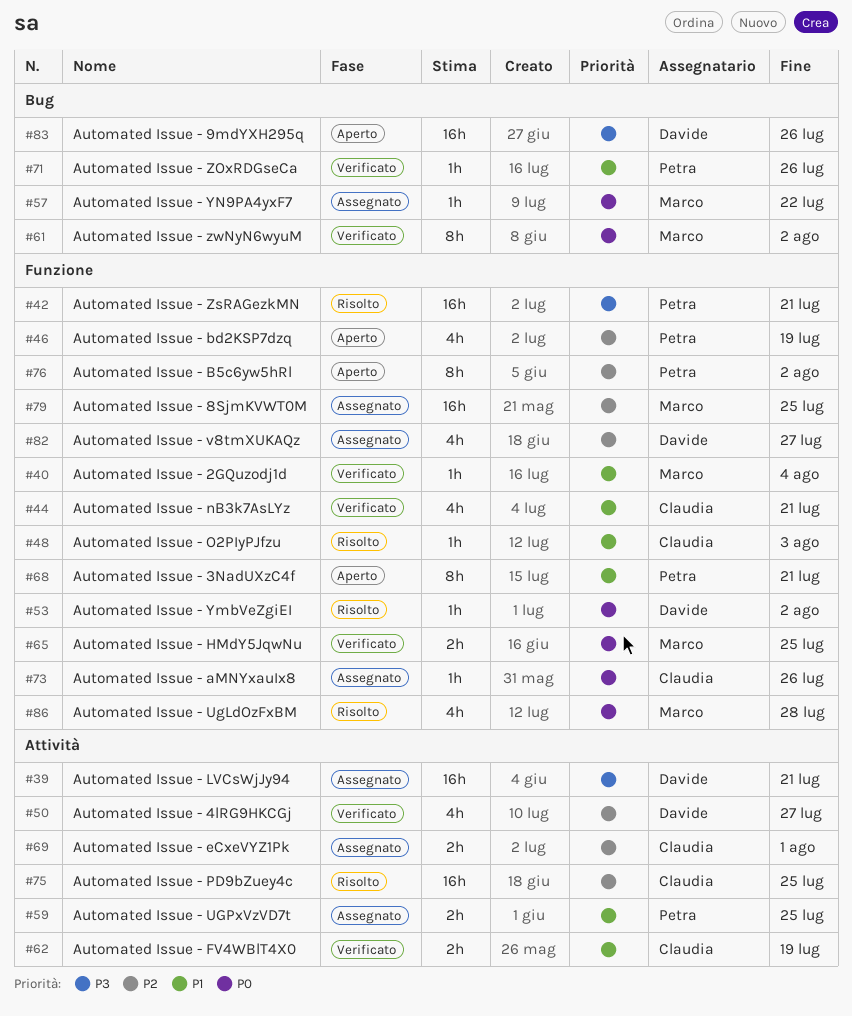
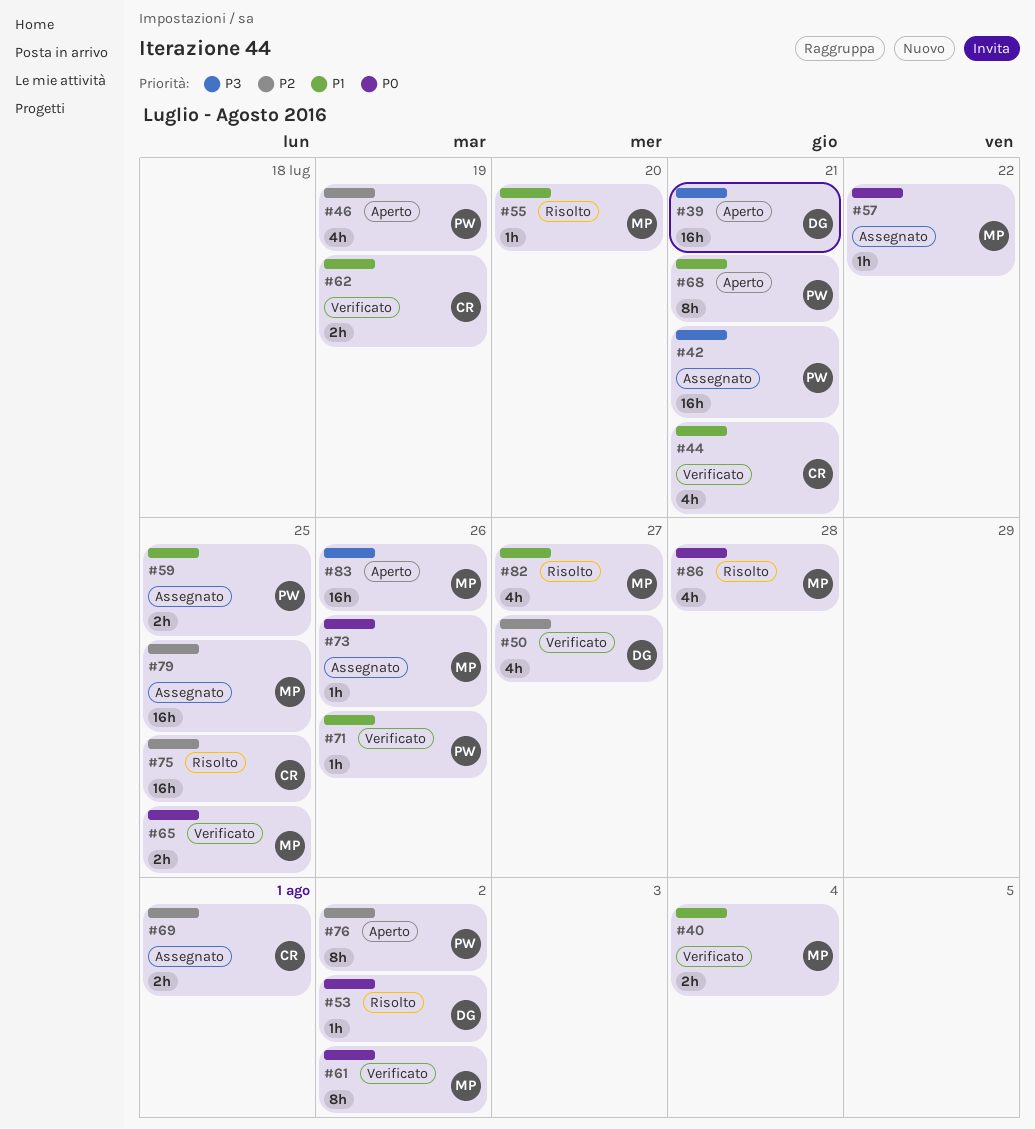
#39, status: Assegnato -> Aperto
#40, estimate: 1h -> 2h
#42, status: Risolto -> Assegnato
#48: present -> none
#55: none -> present
#73, owner: Claudia -> Marco
#82, status: Assegnato -> Risolto
#82, owner: Davide -> Marco
#82, priority: P2 -> P1
#83, owner: Davide -> Marco

